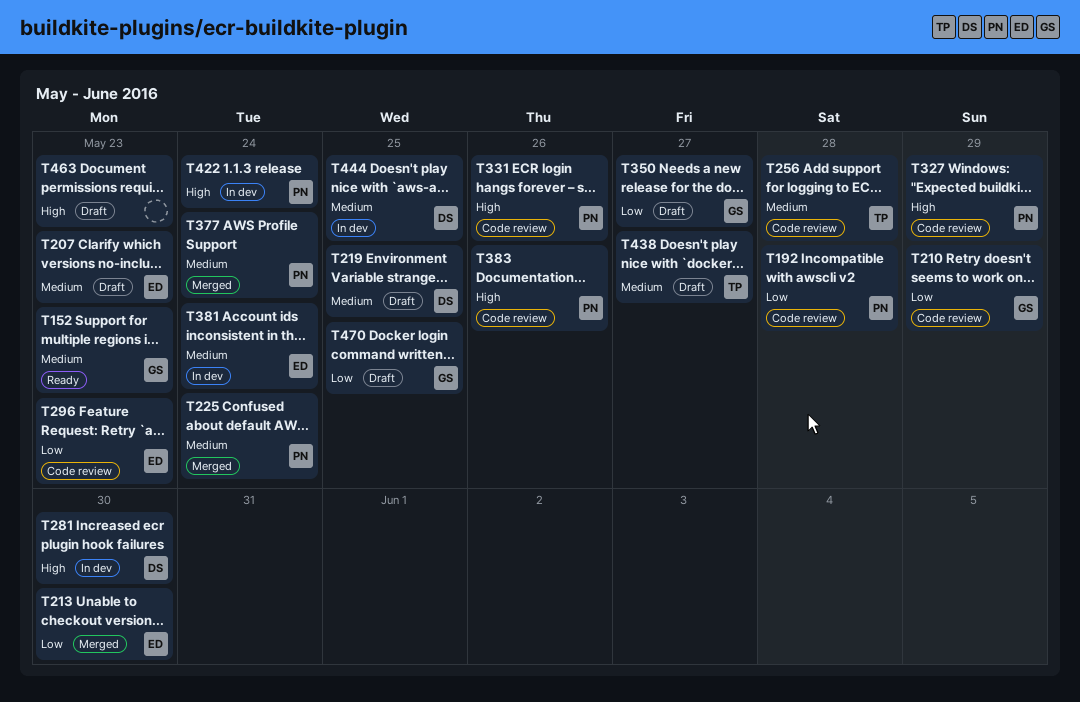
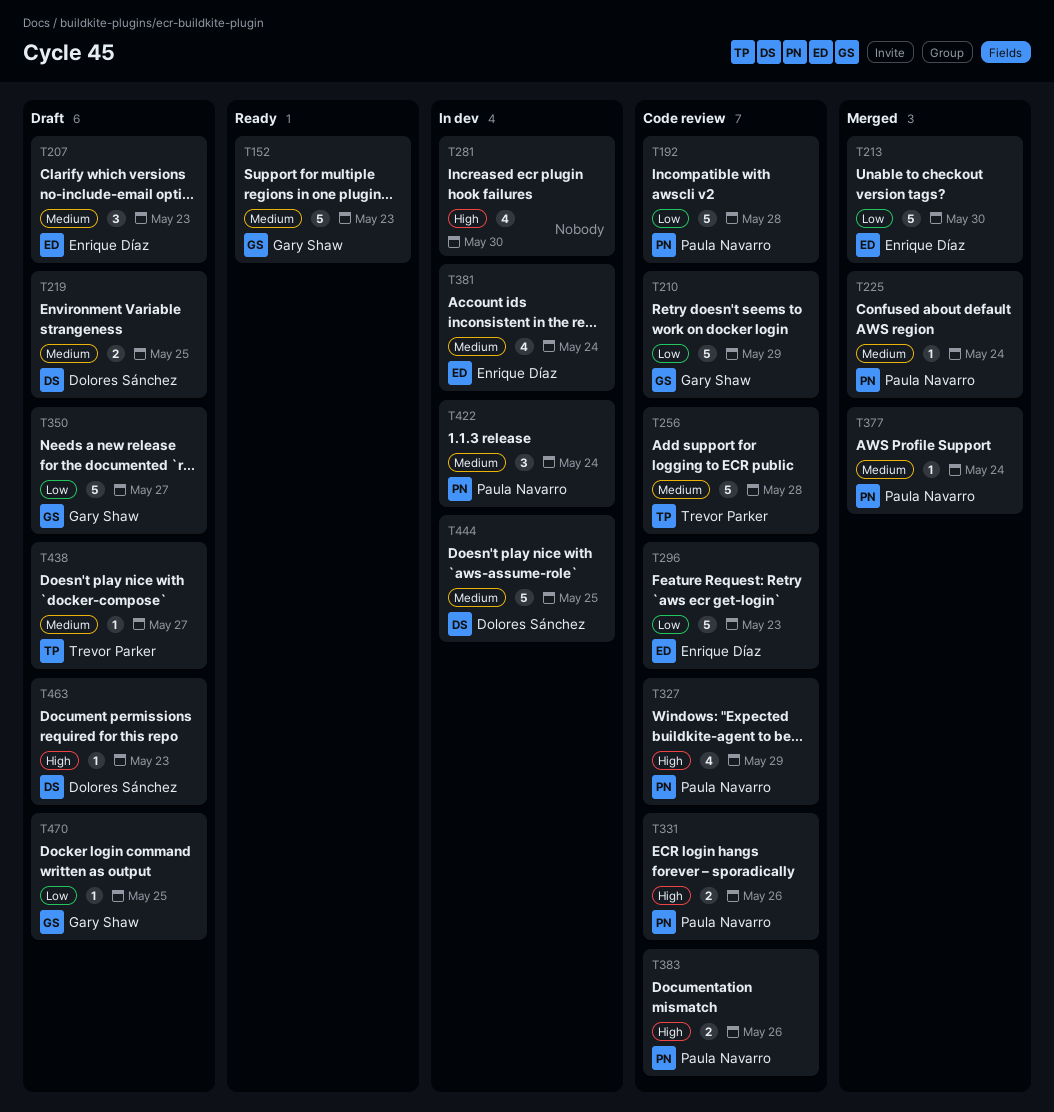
T281, owner: Dolores Sánchez -> none
T422, priority: High -> Medium
T463, owner: none -> Dolores Sánchez

